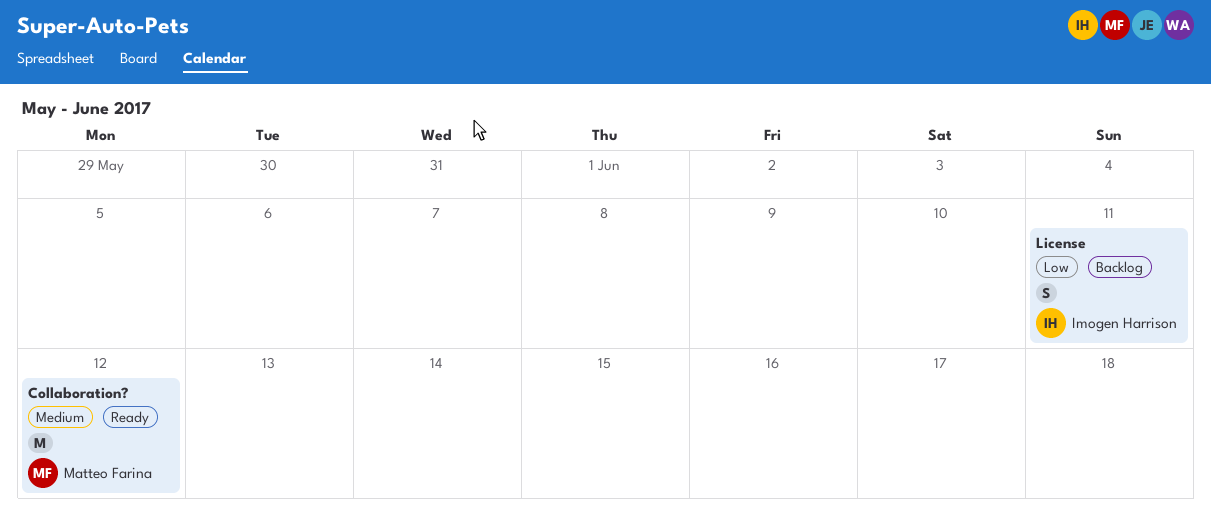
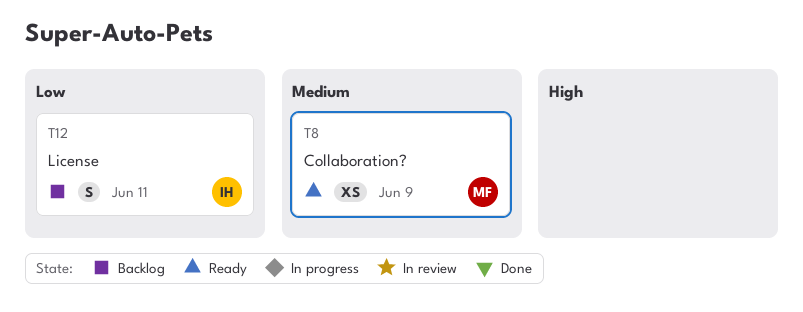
Collaboration?, estimate: M -> XS
Collaboration?, due: Jun 12 -> Jun 9

